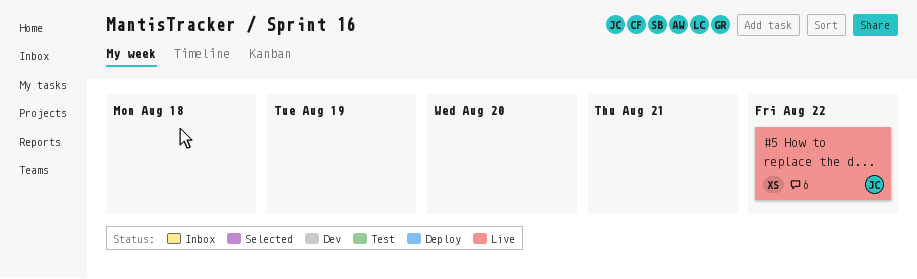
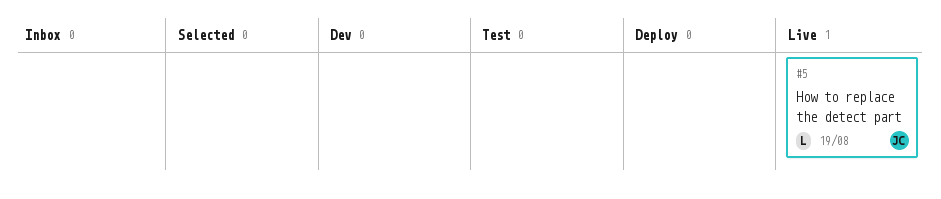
#5, estimate: XS -> L
#5, due: Aug 22 -> Aug 19

